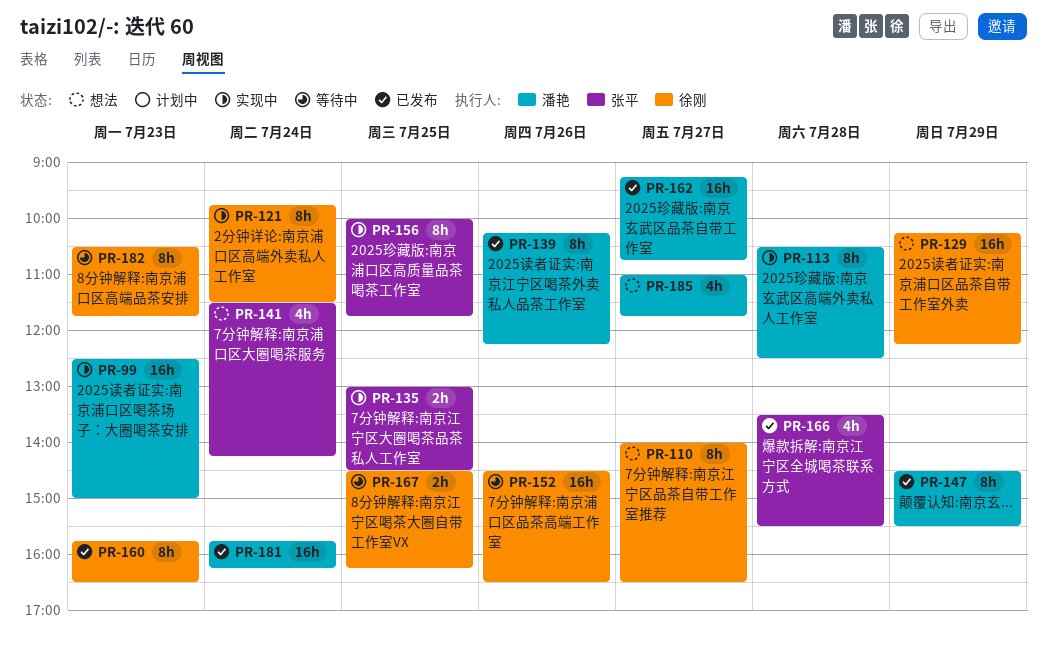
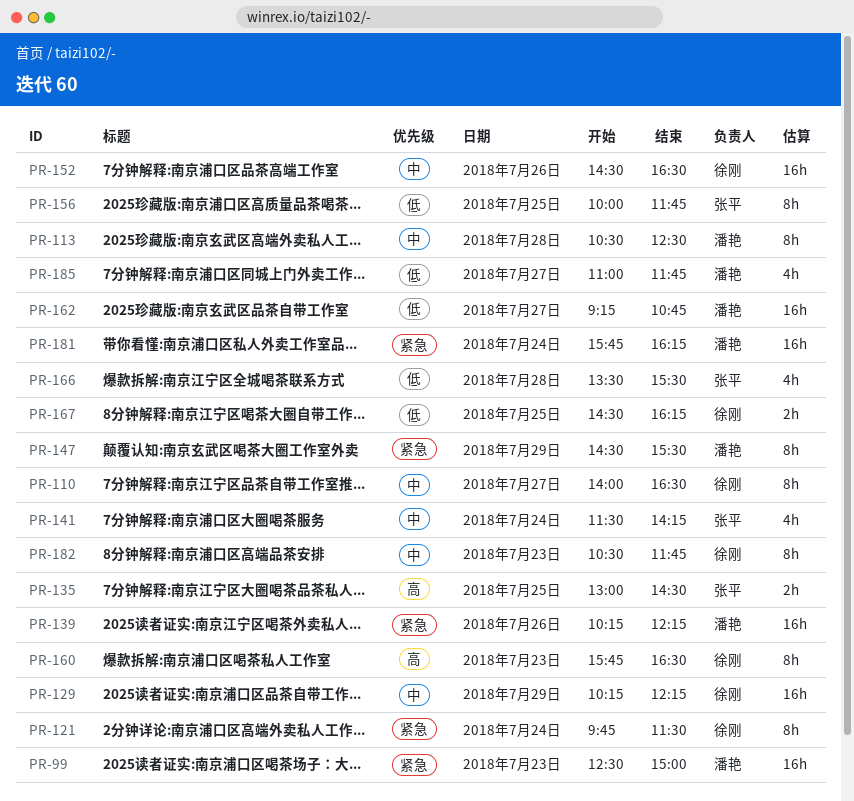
PR-139, estimate: 8h -> 16h

